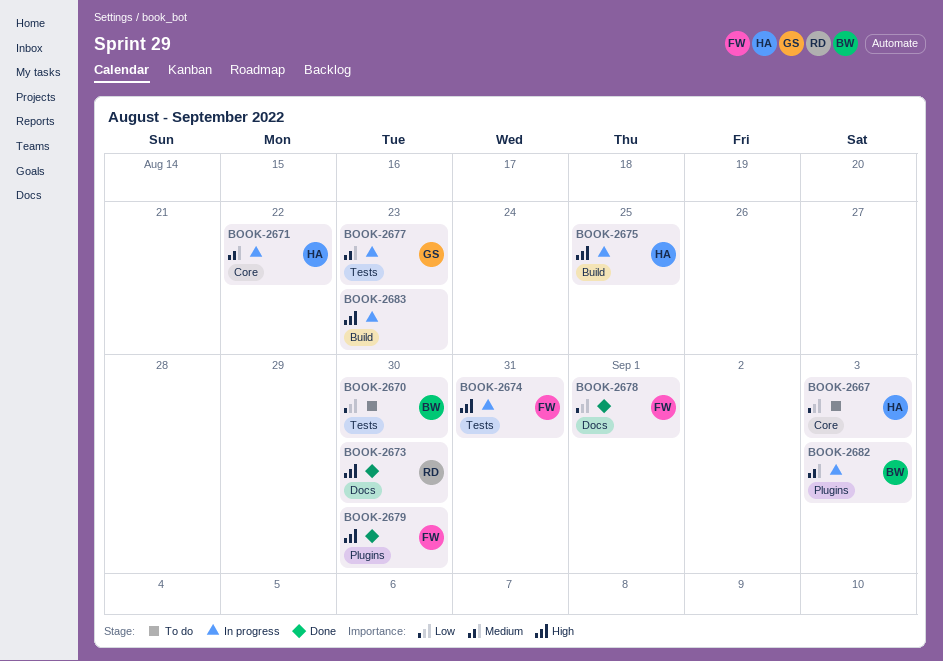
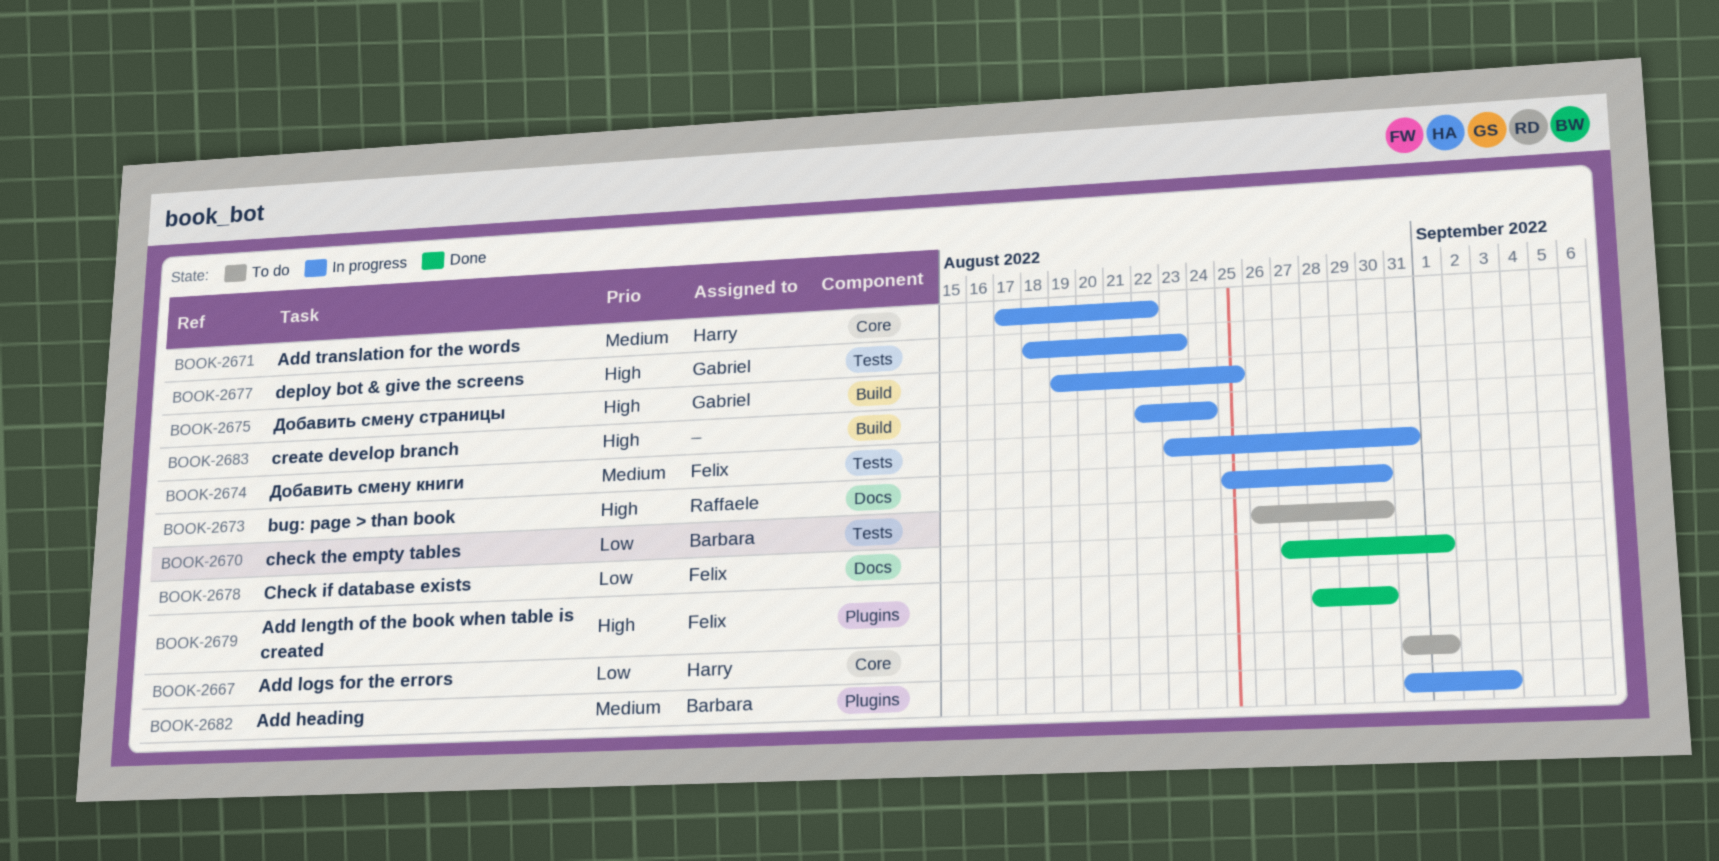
BOOK-2667, due: Sep 3 -> Sep 1
BOOK-2673, status: Done -> In progress
BOOK-2674, priority: High -> Medium
BOOK-2675, owner: Harry -> Gabriel
BOOK-2677, priority: Medium -> High
BOOK-2683, due: Aug 23 -> Aug 24

